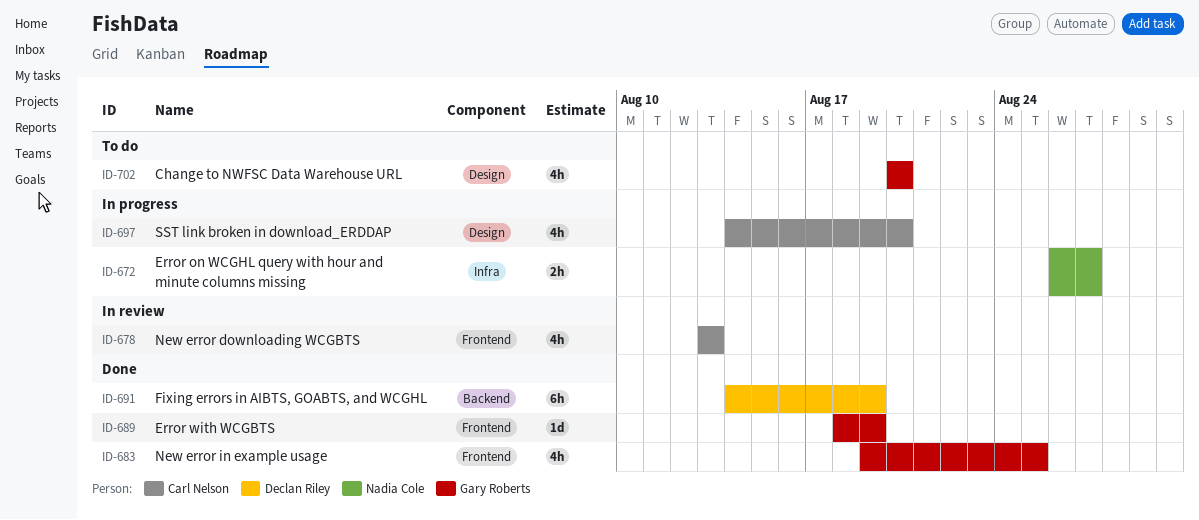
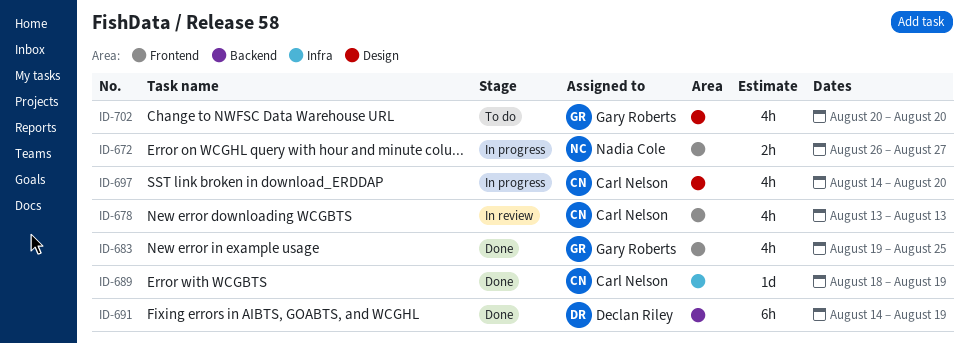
ID-672, label: Infra -> Frontend
ID-689, owner: Gary Roberts -> Carl Nelson
ID-689, label: Frontend -> Infra

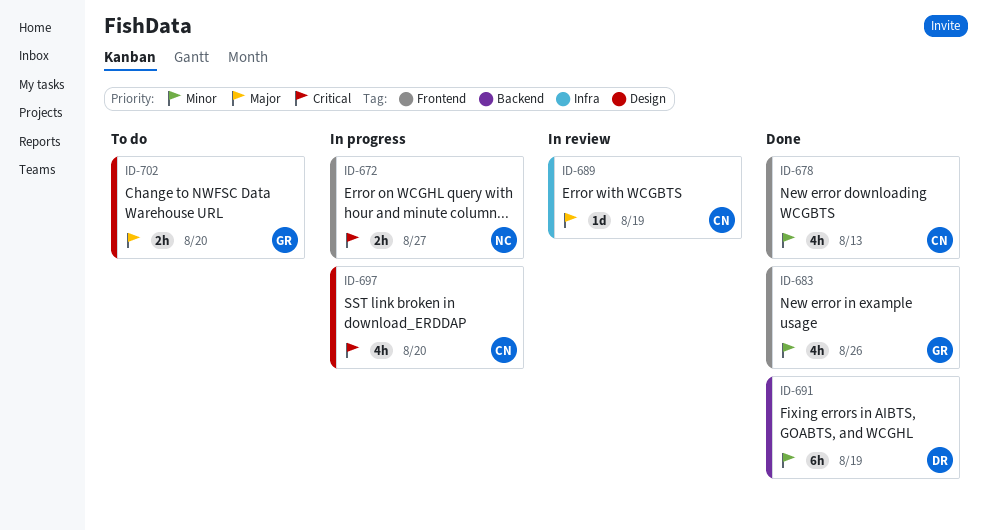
ID-678, status: In review -> Done
ID-683, due: Aug 25 -> Aug 26
ID-689, status: Done -> In review
ID-702, estimate: 4h -> 2h

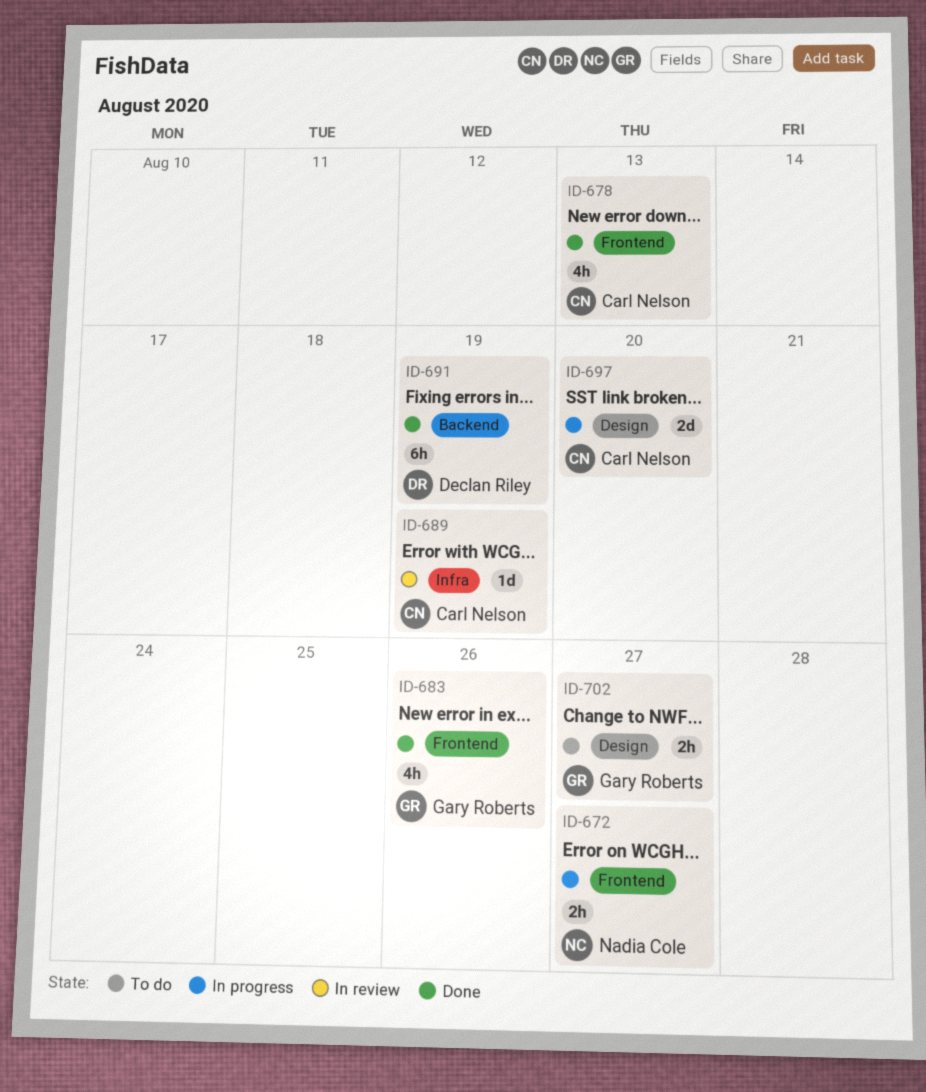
ID-697, estimate: 4h -> 2d
ID-702, due: Aug 20 -> Aug 27

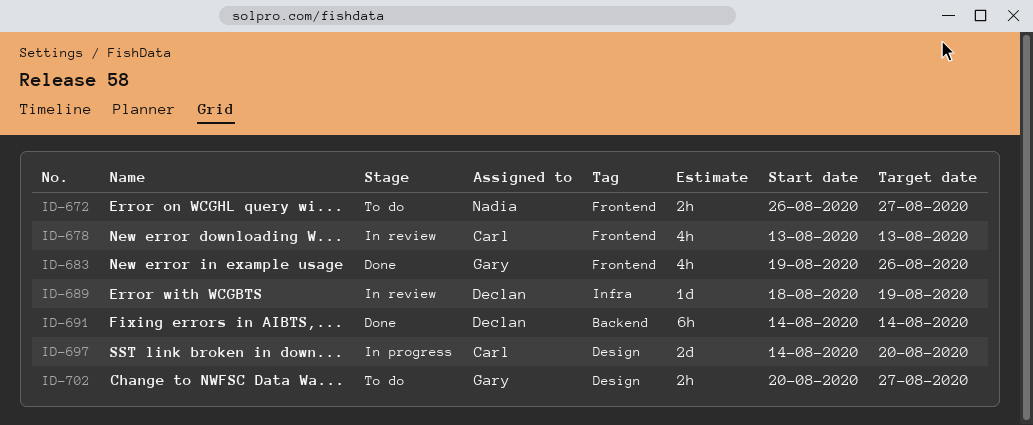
ID-672, status: In progress -> To do
ID-678, status: Done -> In review
ID-689, owner: Carl Nelson -> Declan Riley
ID-691, due: Aug 19 -> Aug 14

